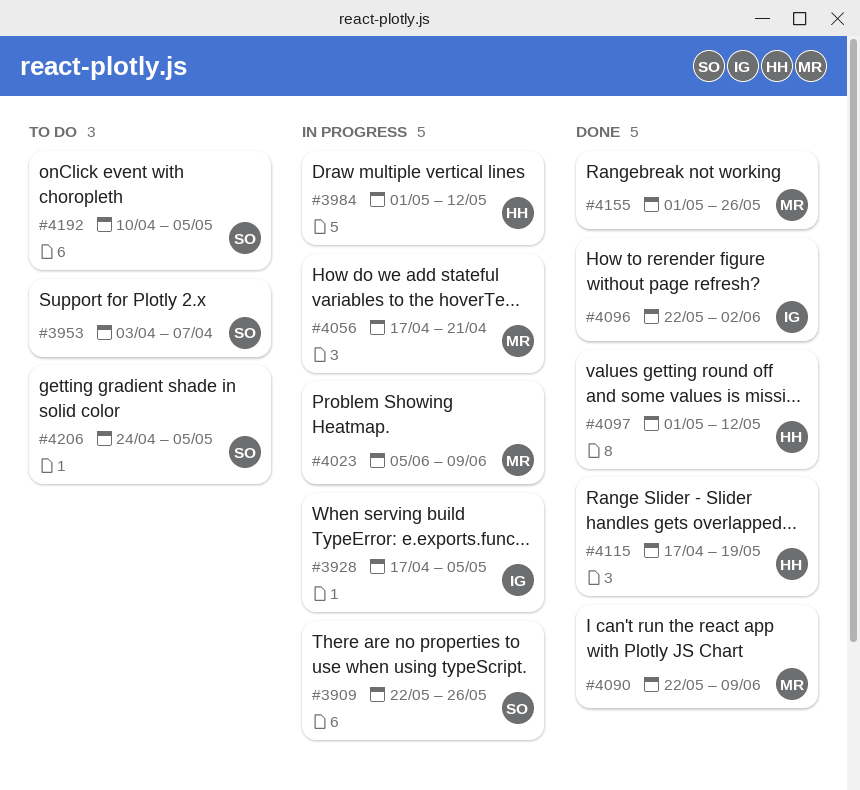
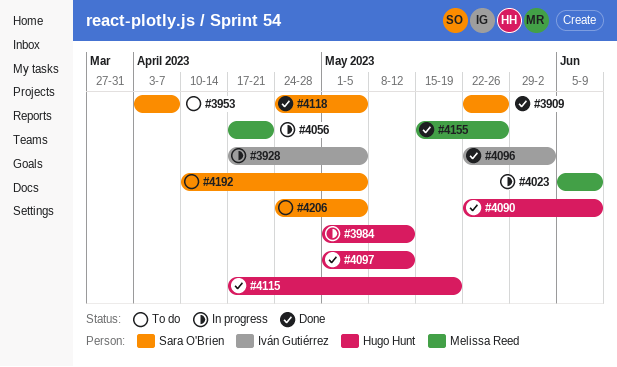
#3909, status: In progress -> Done
#4090, owner: Melissa Reed -> Hugo Hunt
#4118: none -> present
#4155, start: May 1 -> May 15

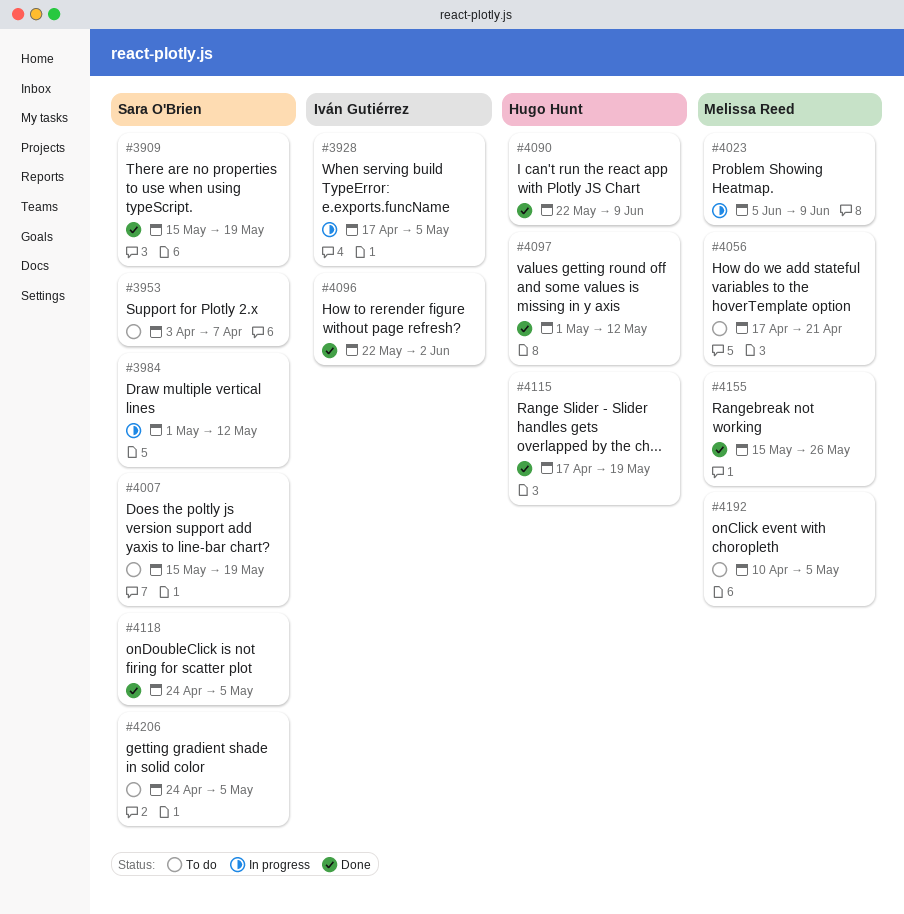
#3909, start: May 22 -> May 15
#3909, due: May 26 -> May 19
#3984, owner: Hugo Hunt -> Sara O'Brien
#4007: none -> present
#4056, status: In progress -> To do
#4192, owner: Sara O'Brien -> Melissa Reed

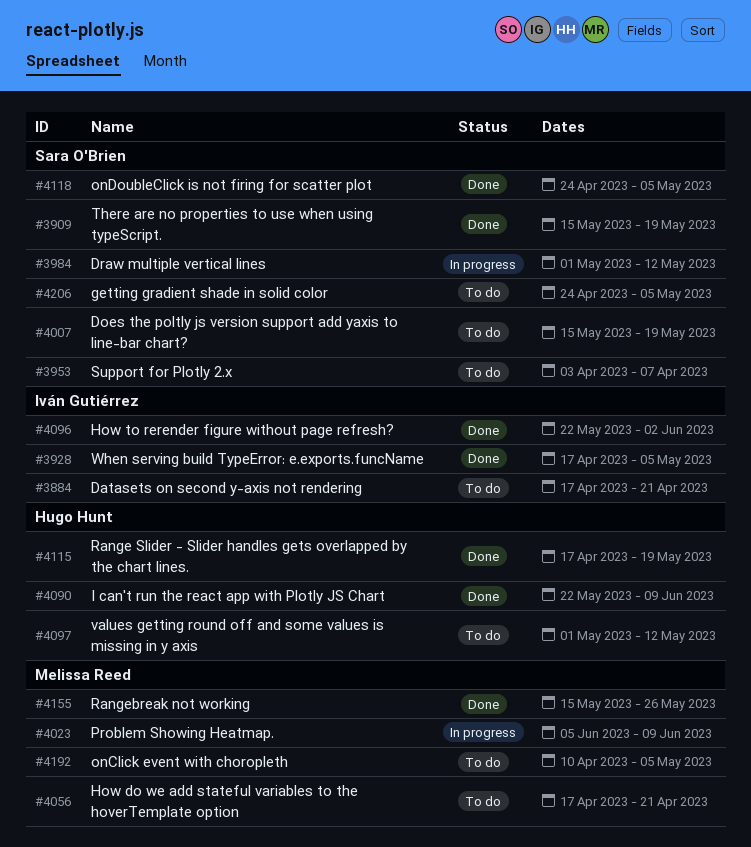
#3884: none -> present
#3928, status: In progress -> Done
#4097, status: Done -> To do

